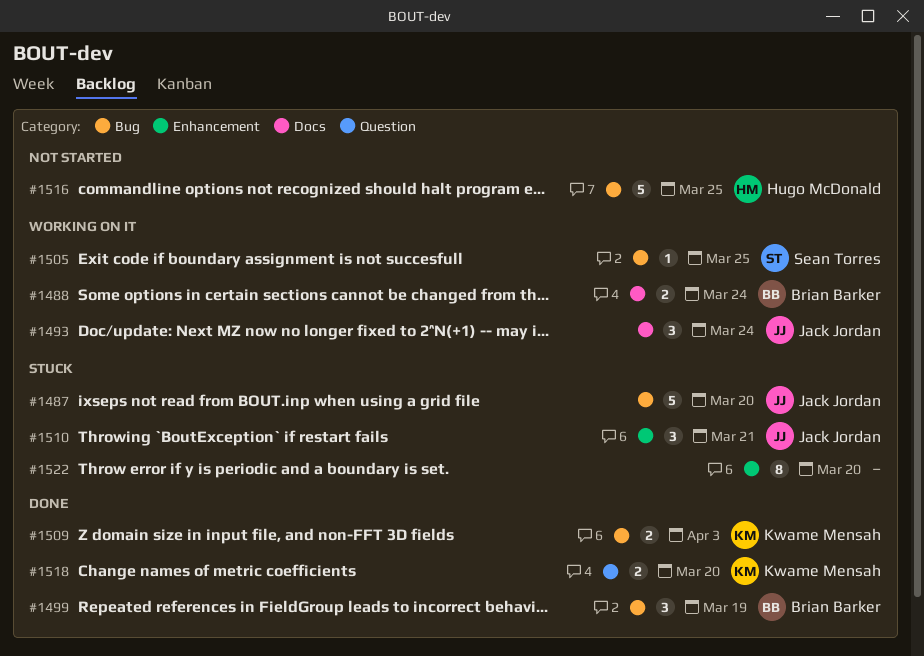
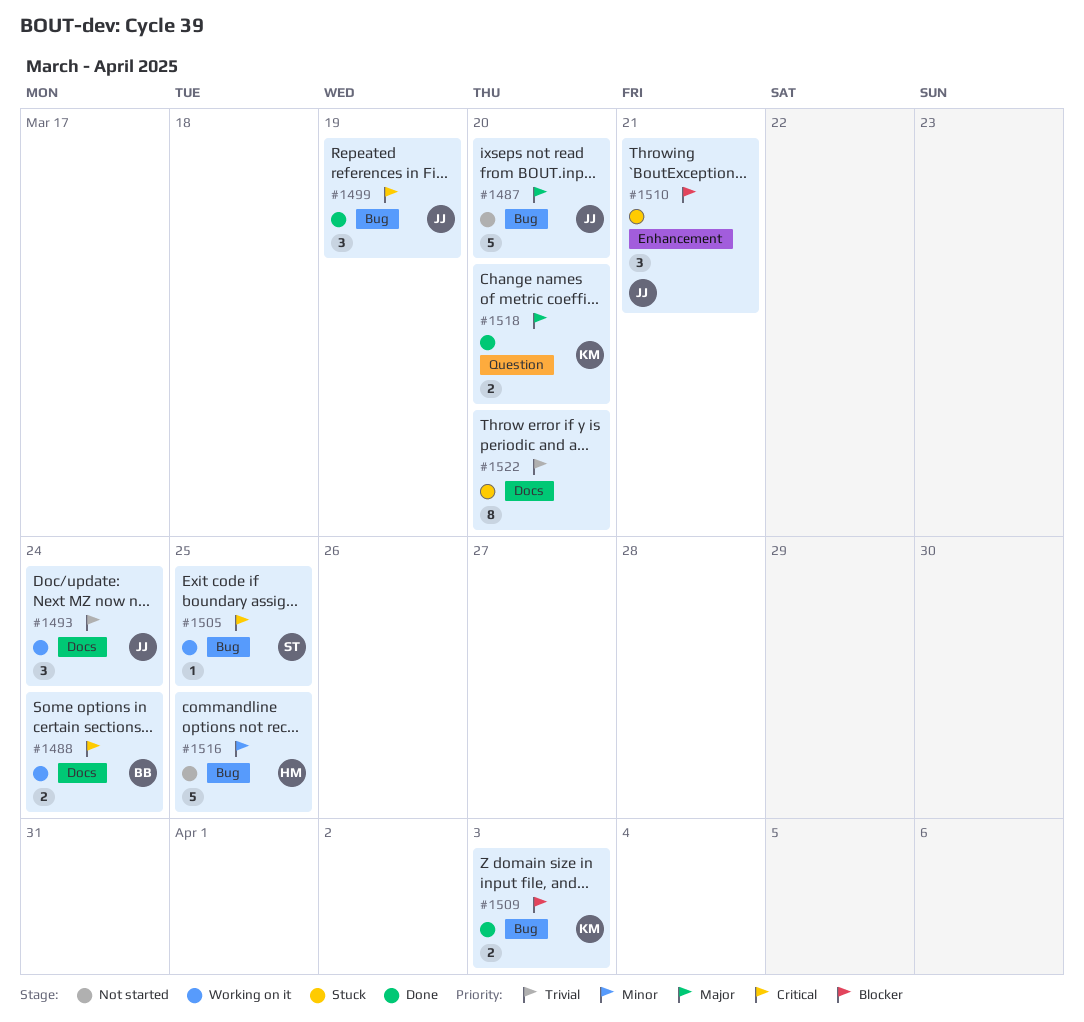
#1487, status: Stuck -> Not started
#1499, owner: Brian Barker -> Jack Jordan
#1522, label: Enhancement -> Docs

